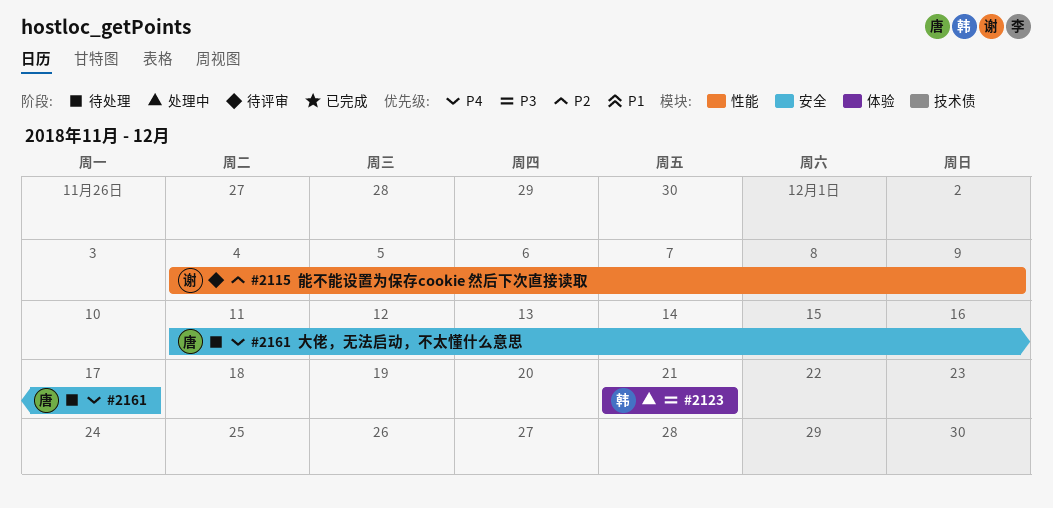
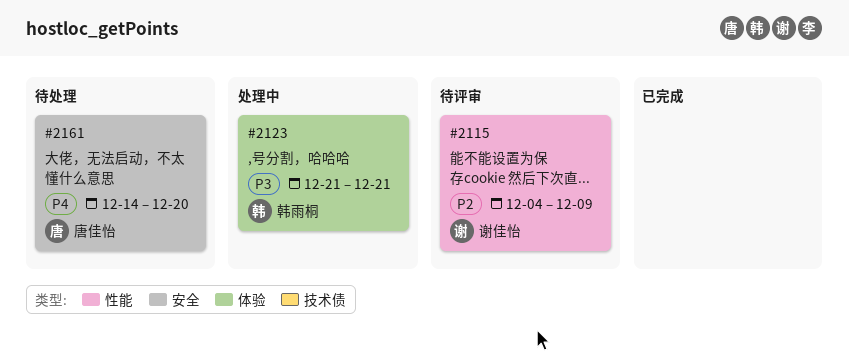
#2161, start: Dec 11 -> Dec 14
#2161, due: Dec 17 -> Dec 20

